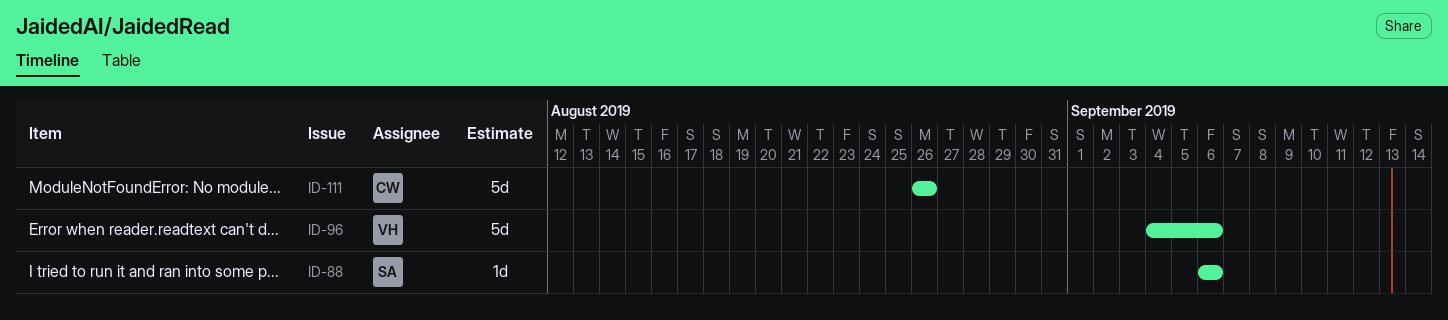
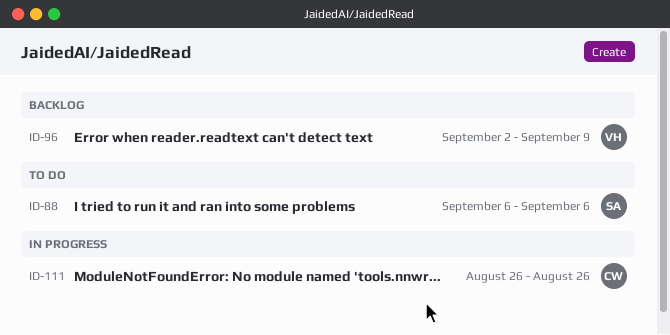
ID-96, start: Sep 4 -> Sep 2
ID-96, due: Sep 6 -> Sep 9

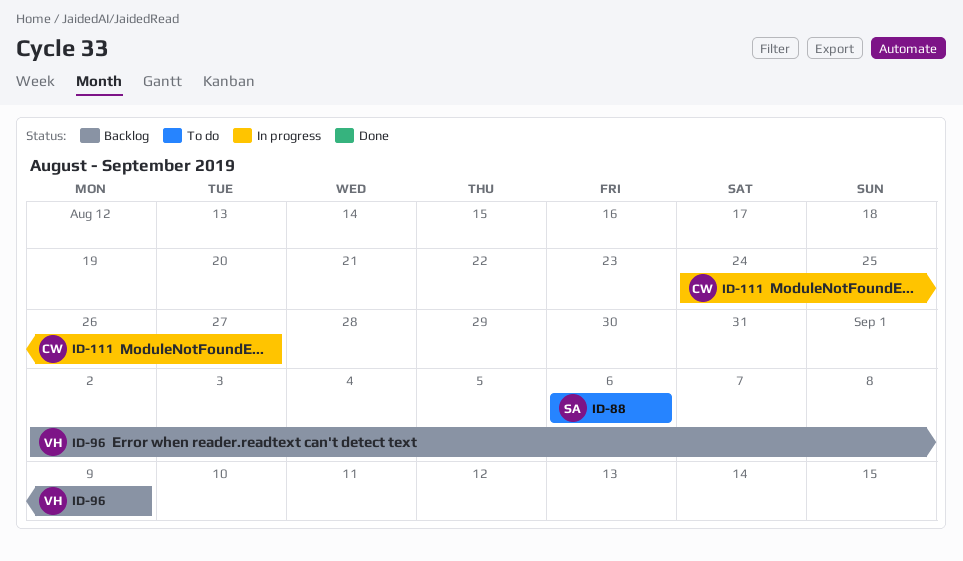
ID-111, start: Aug 26 -> Aug 24
ID-111, due: Aug 26 -> Aug 27

